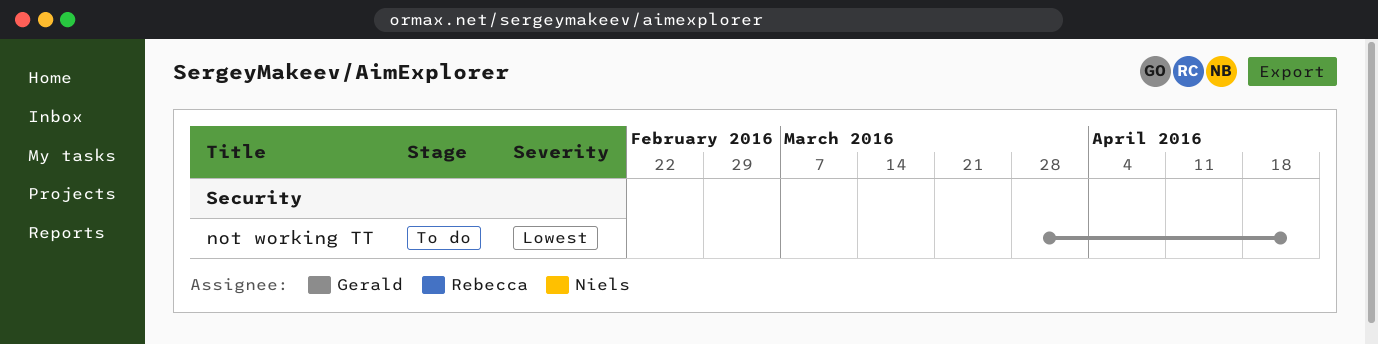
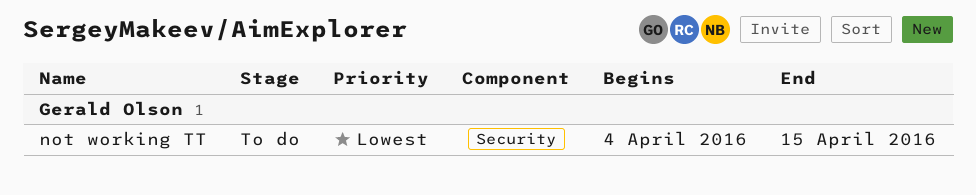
not working TT, start: Mar 28 -> Apr 4
not working TT, due: Apr 22 -> Apr 15

